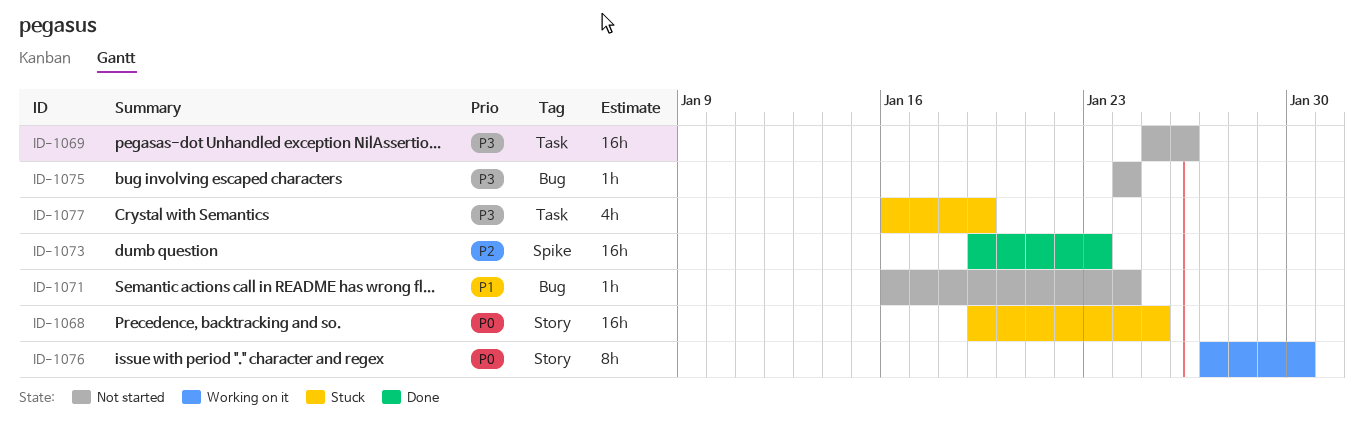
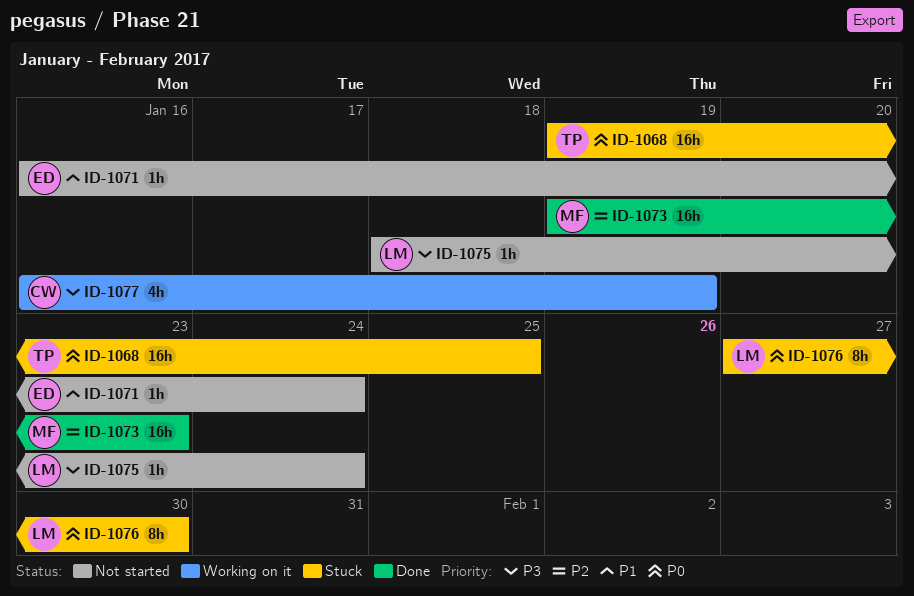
ID-1069: present -> none
ID-1075, start: Jan 24 -> Jan 18
ID-1076, status: Working on it -> Stuck
ID-1077, status: Stuck -> Working on it

